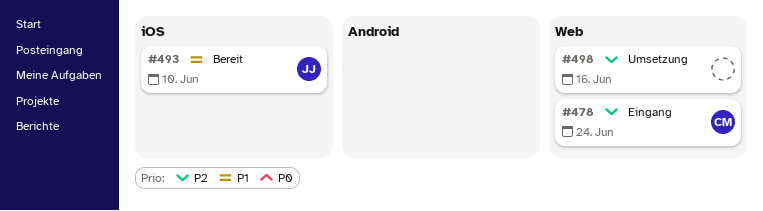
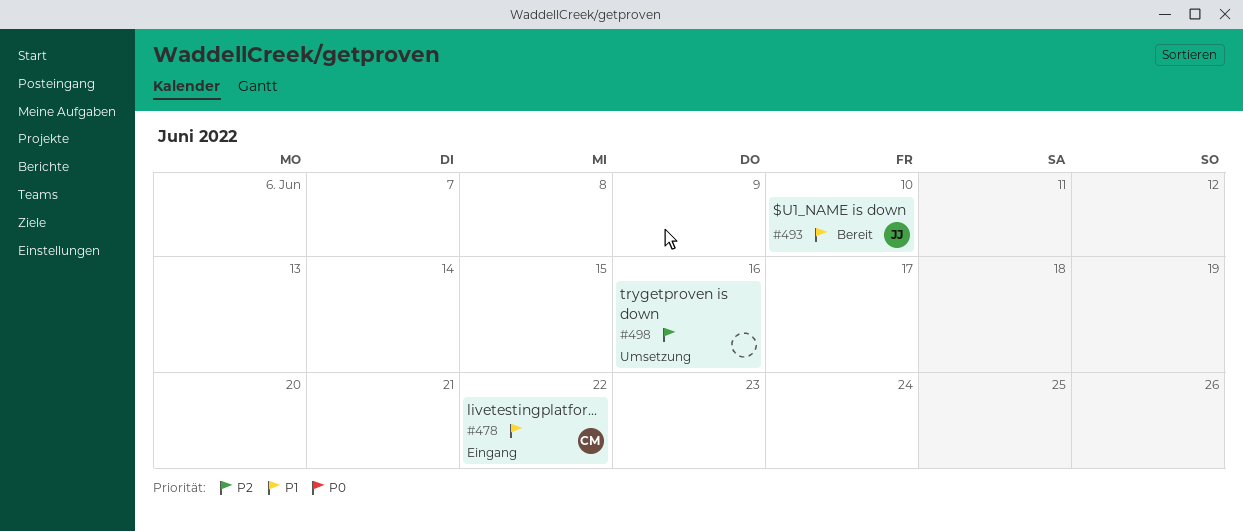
#478, priority: P2 -> P1
#478, due: Jun 24 -> Jun 22

